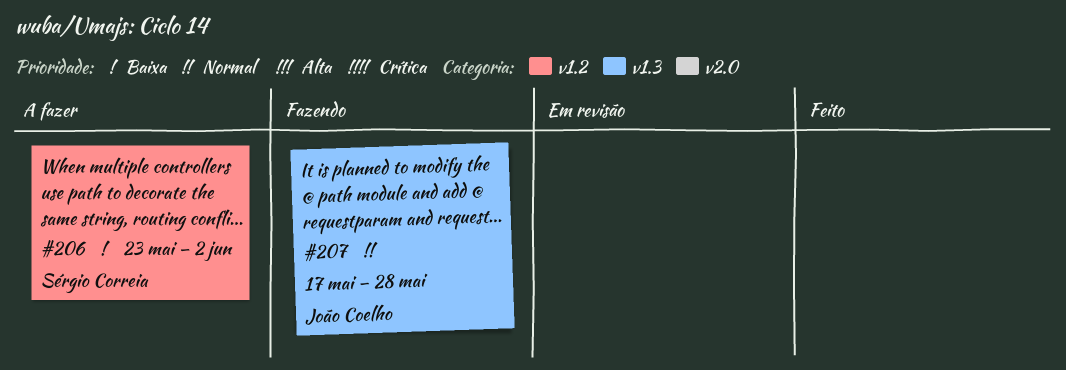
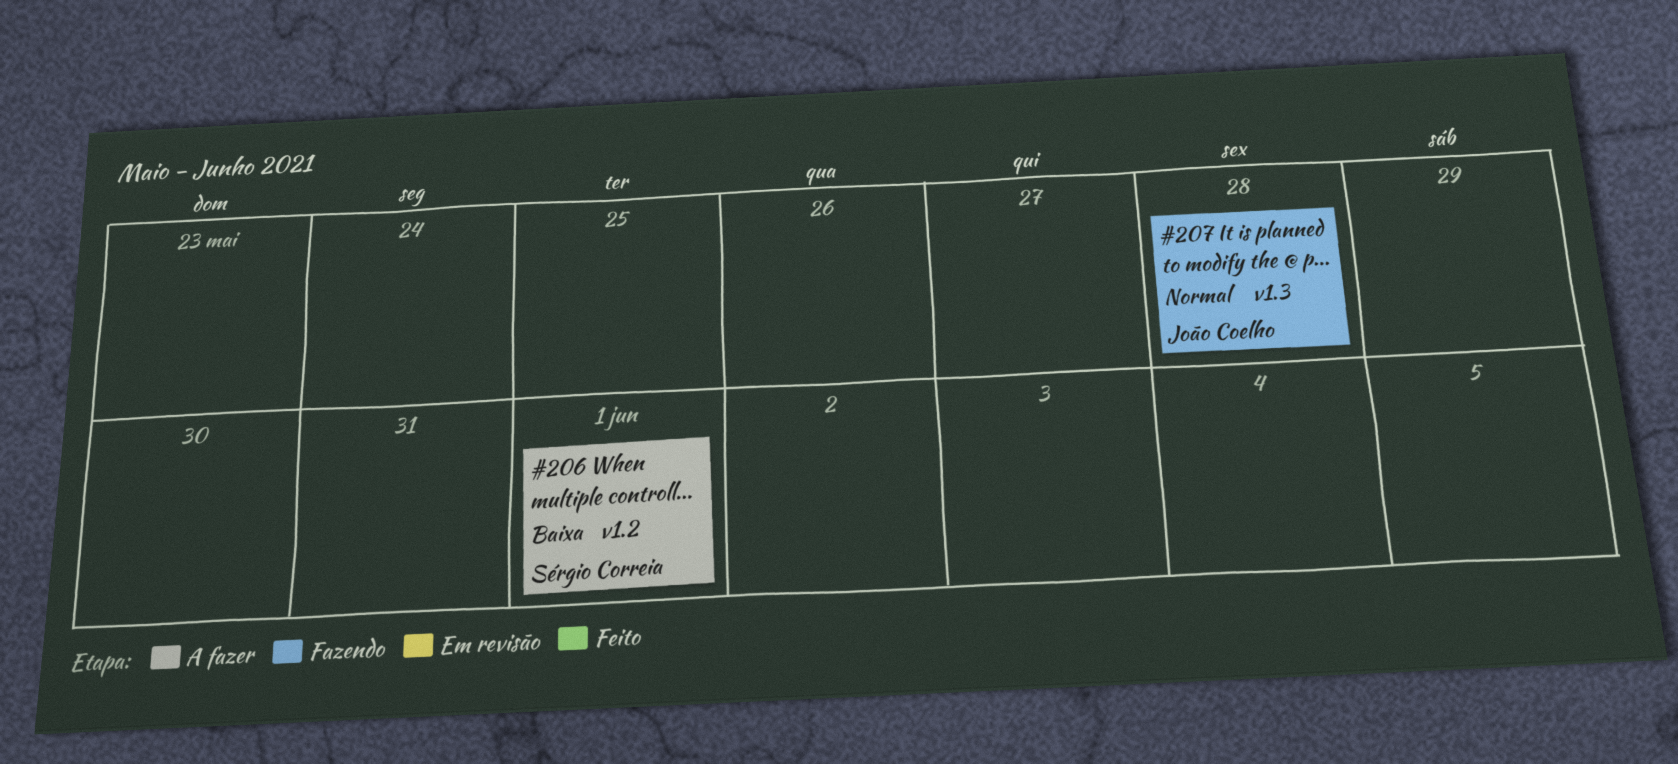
#206, due: Jun 2 -> Jun 1

